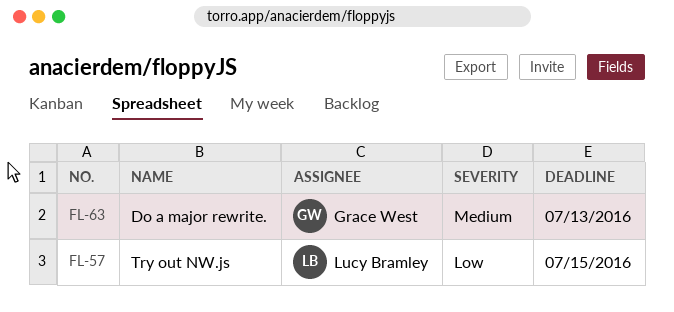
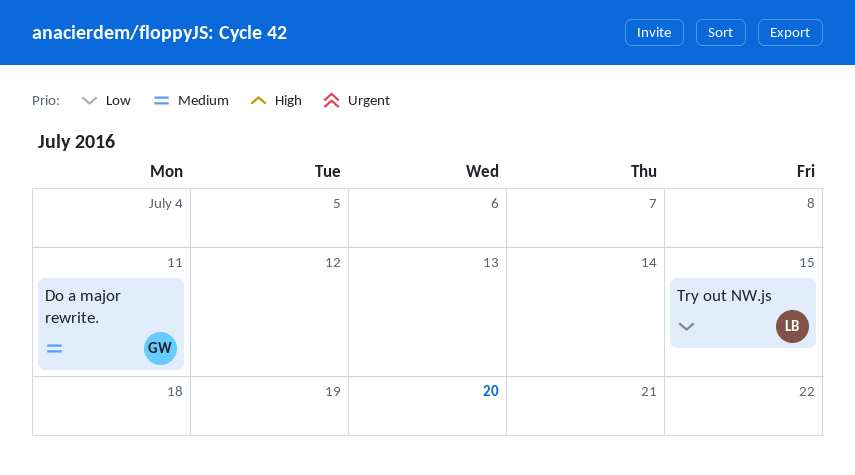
Do a major rewrite., due: Jul 13 -> Jul 11

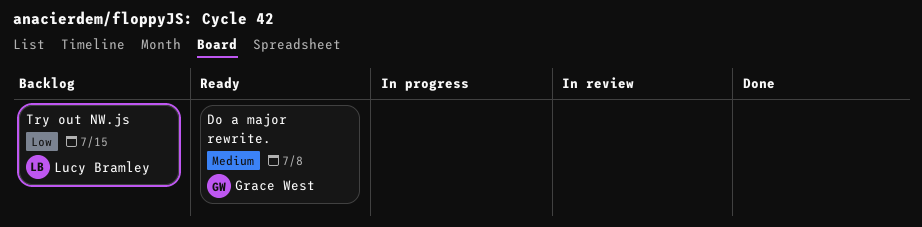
Do a major rewrite., due: Jul 11 -> Jul 8

